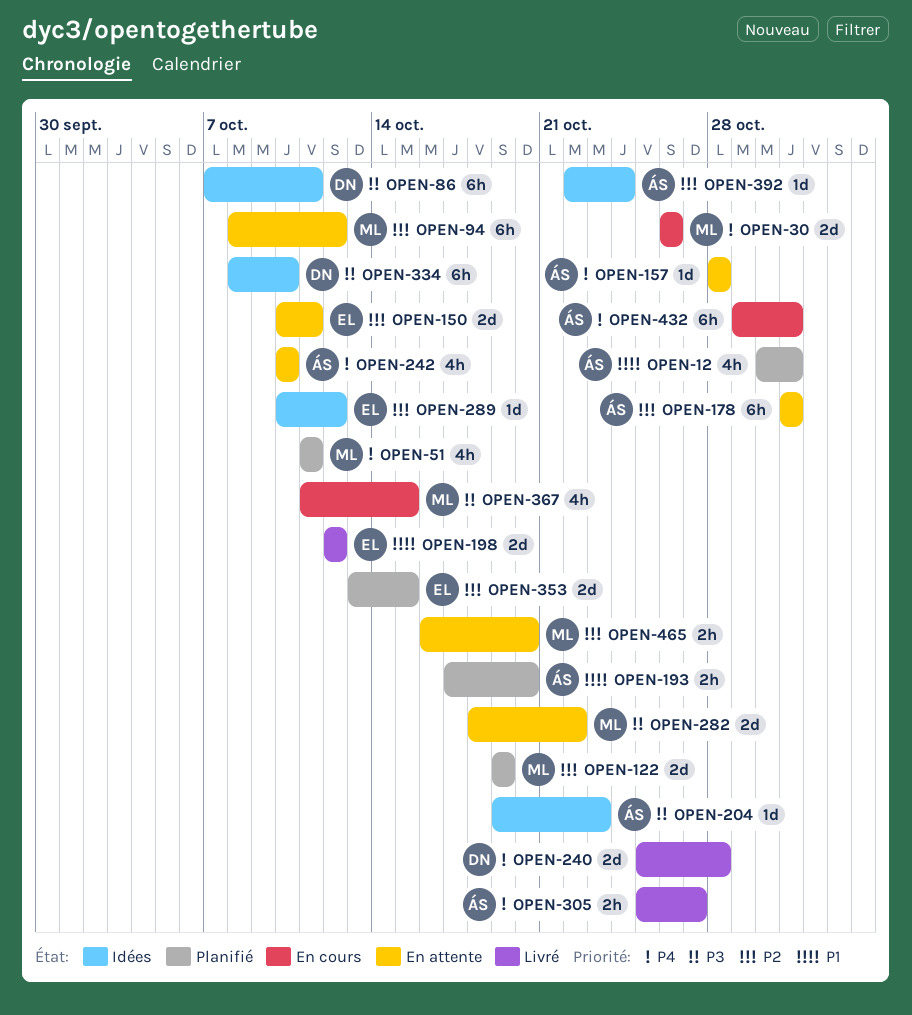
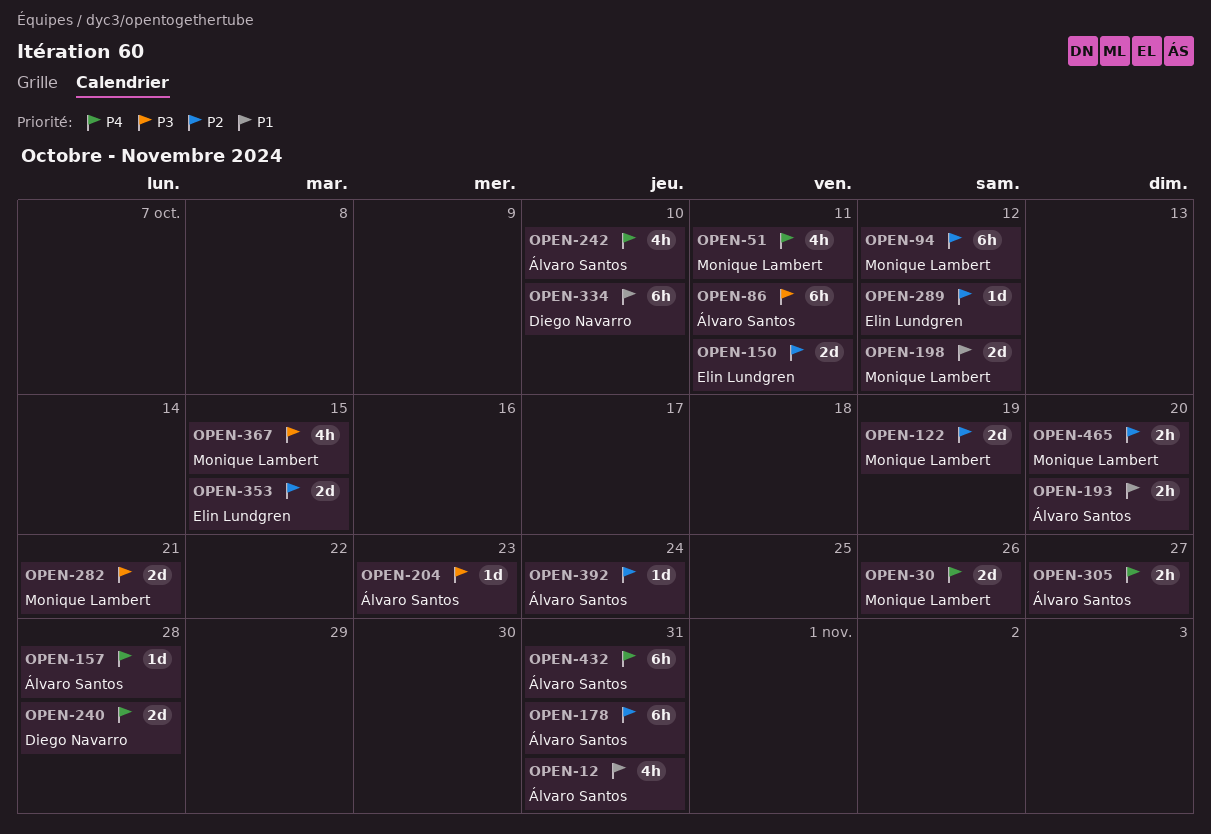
OPEN-86, owner: Diego Navarro -> Álvaro Santos
OPEN-198, owner: Elin Lundgren -> Monique Lambert
OPEN-282, due: Oct 22 -> Oct 21
OPEN-334, priority: P3 -> P1

